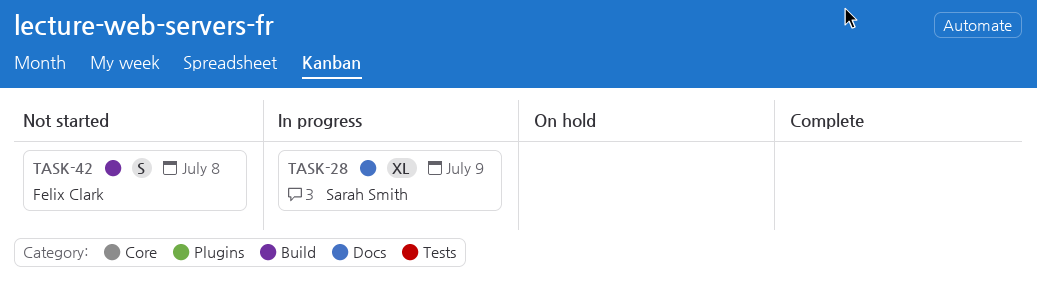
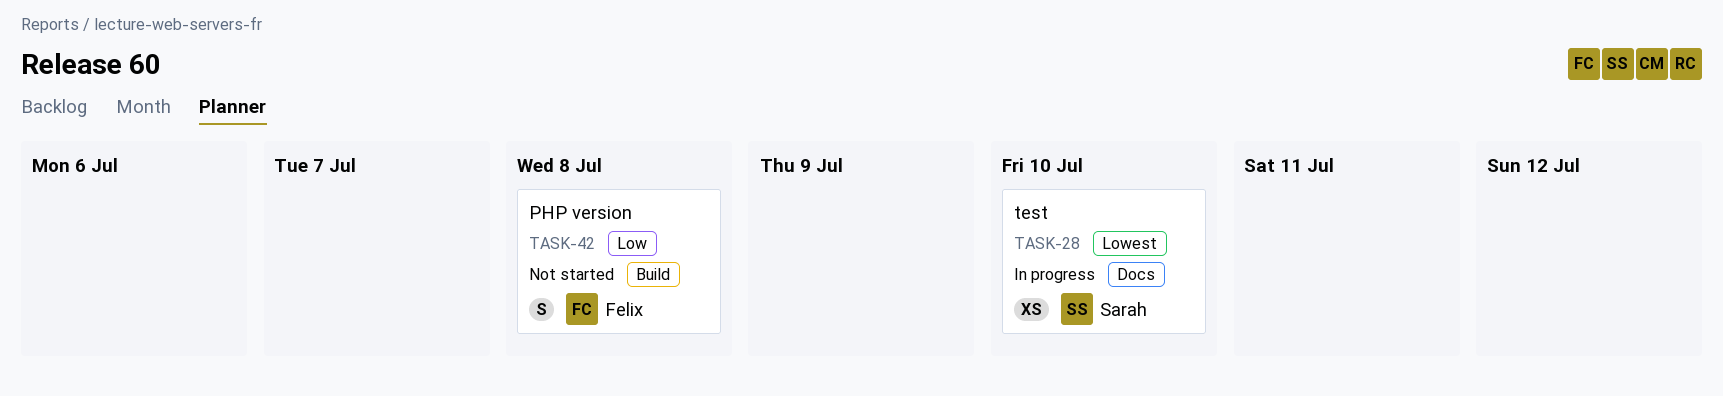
TASK-28, estimate: XL -> XS
TASK-28, due: Jul 9 -> Jul 10

